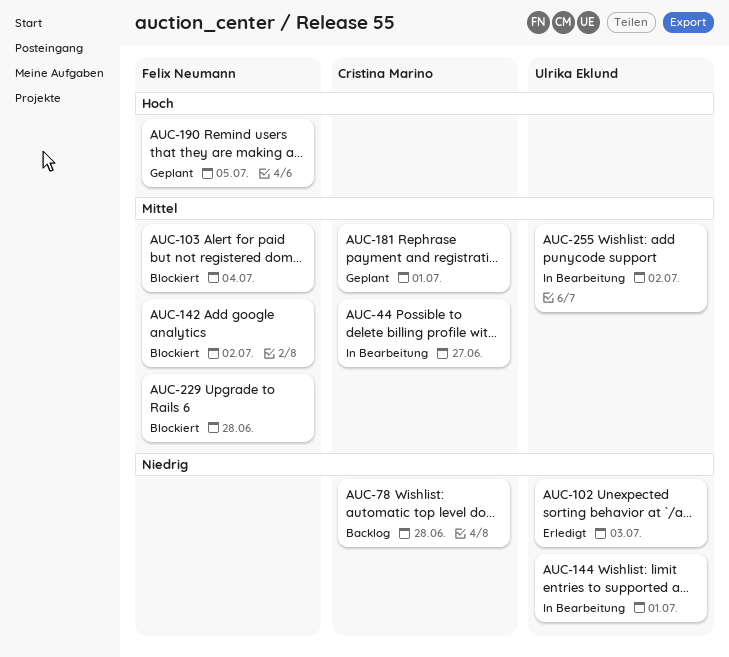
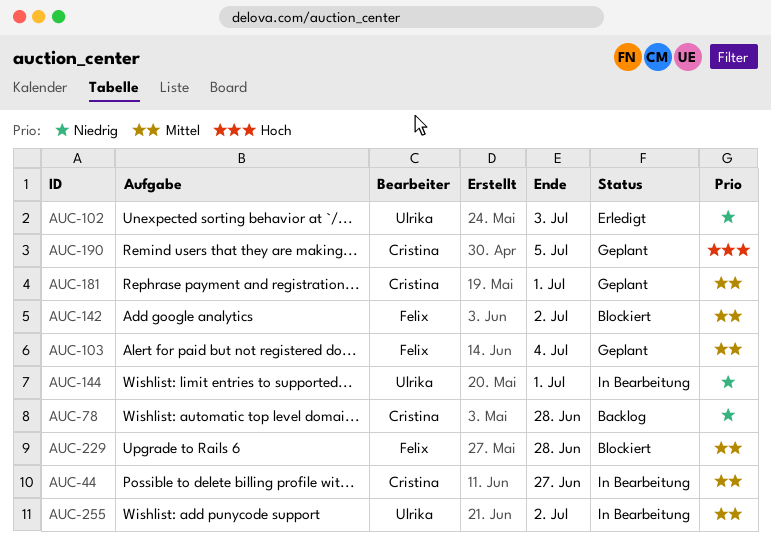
AUC-103, status: Blockiert -> Geplant
AUC-190, owner: Felix Neumann -> Cristina Marino

